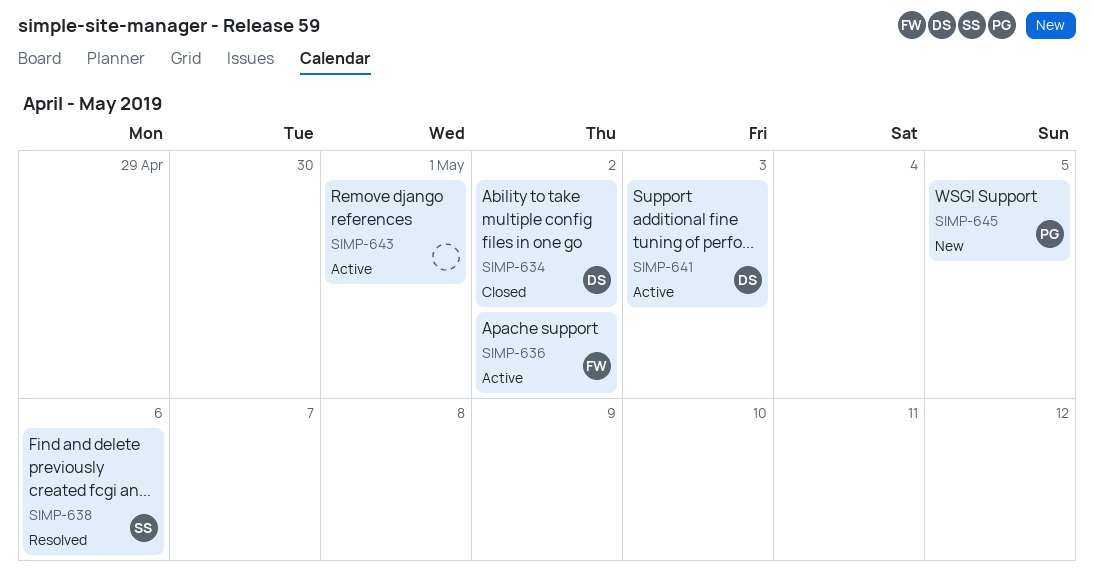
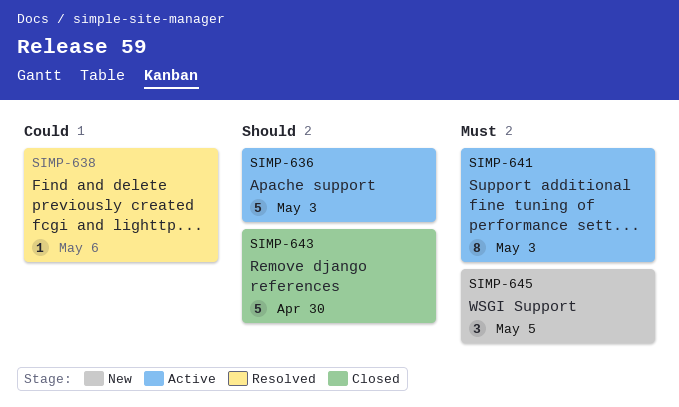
SIMP-634: present -> none
SIMP-636, due: May 2 -> May 3
SIMP-643, status: Active -> Closed
SIMP-643, due: May 1 -> Apr 30

